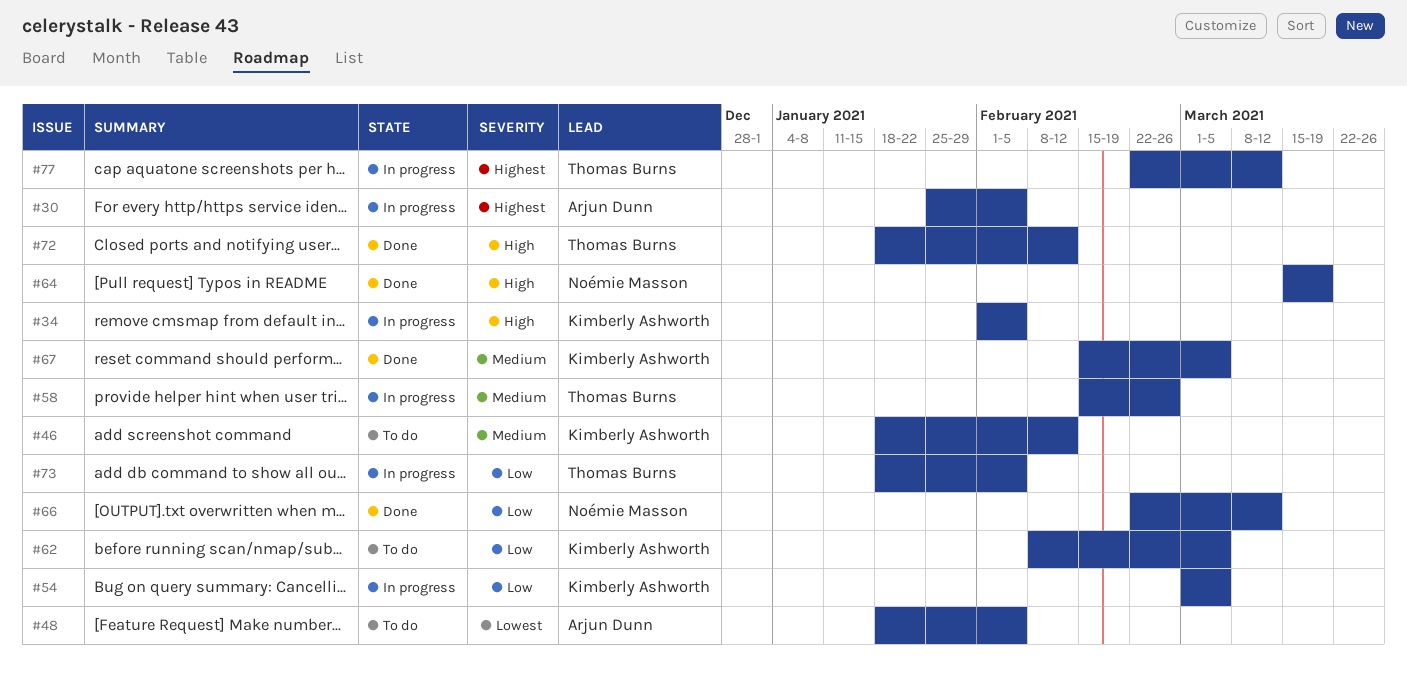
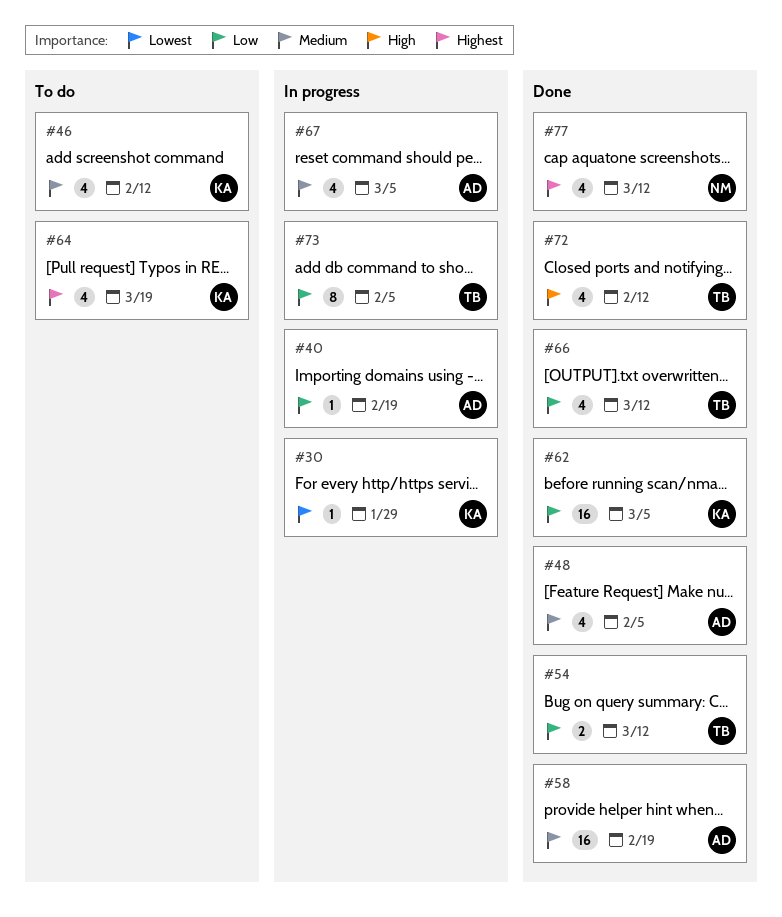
#30, owner: Arjun Dunn -> Kimberly Ashworth
#30, priority: Highest -> Lowest
#30, due: Feb 5 -> Jan 29
#34: present -> none
#40: none -> present
#48, status: To do -> Done
#48, priority: Lowest -> Medium
#54, status: In progress -> Done
#54, owner: Kimberly Ashworth -> Thomas Burns
#54, due: Mar 5 -> Mar 12
#58, status: In progress -> Done
#58, owner: Thomas Burns -> Arjun Dunn
#58, due: Feb 26 -> Feb 19
#62, status: To do -> Done
#64, status: Done -> To do
#64, owner: Noémie Masson -> Kimberly Ashworth
#64, priority: High -> Highest
#66, owner: Noémie Masson -> Thomas Burns
#67, status: Done -> In progress
#67, owner: Kimberly Ashworth -> Arjun Dunn
#77, status: In progress -> Done
#77, owner: Thomas Burns -> Noémie Masson

